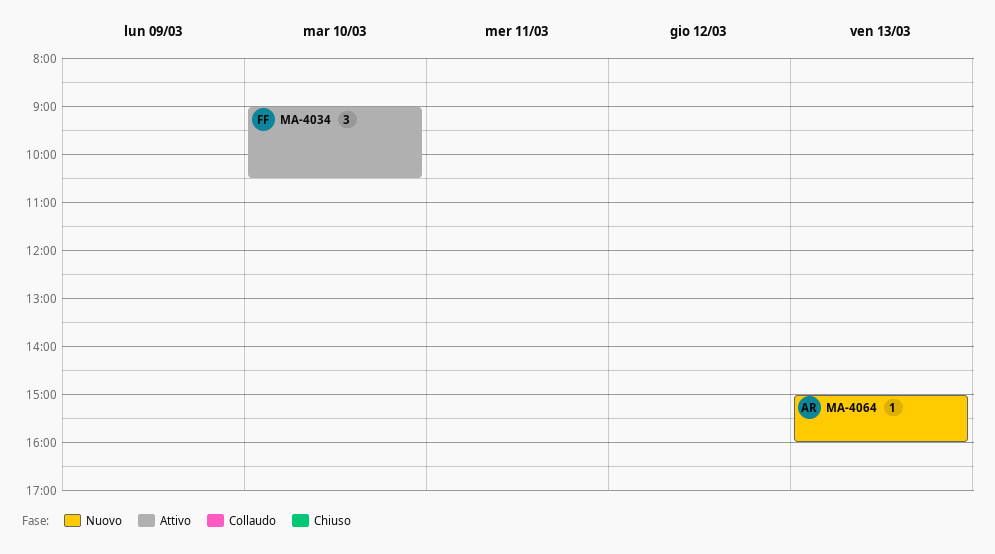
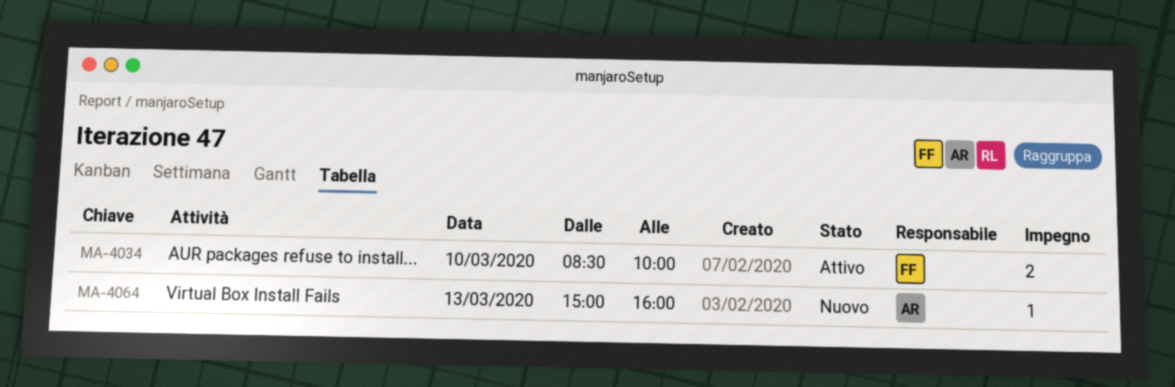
MA-4034, estimate: 3 -> 2
MA-4034, begins: 09:00 -> 08:30
MA-4034, ends: 10:30 -> 10:00

